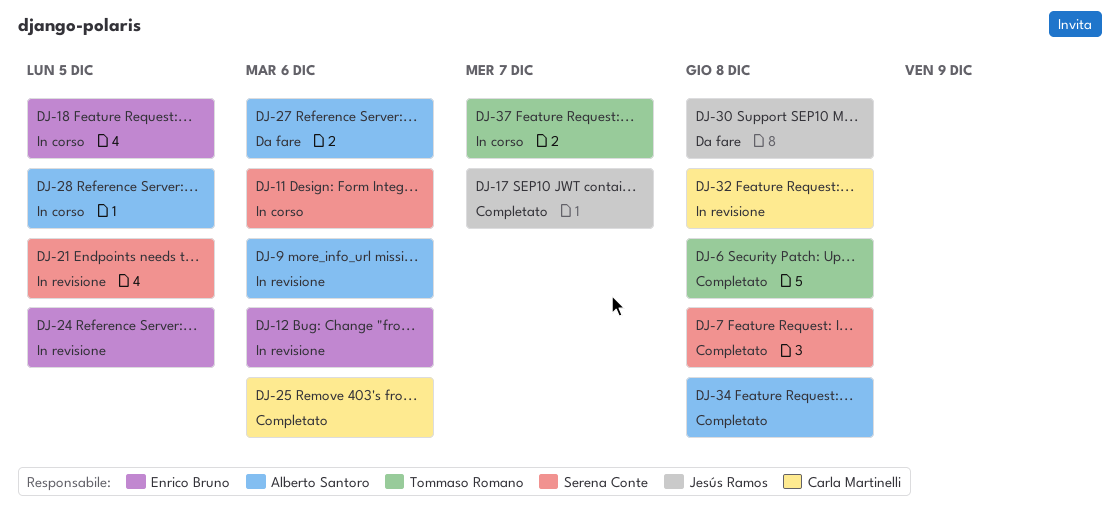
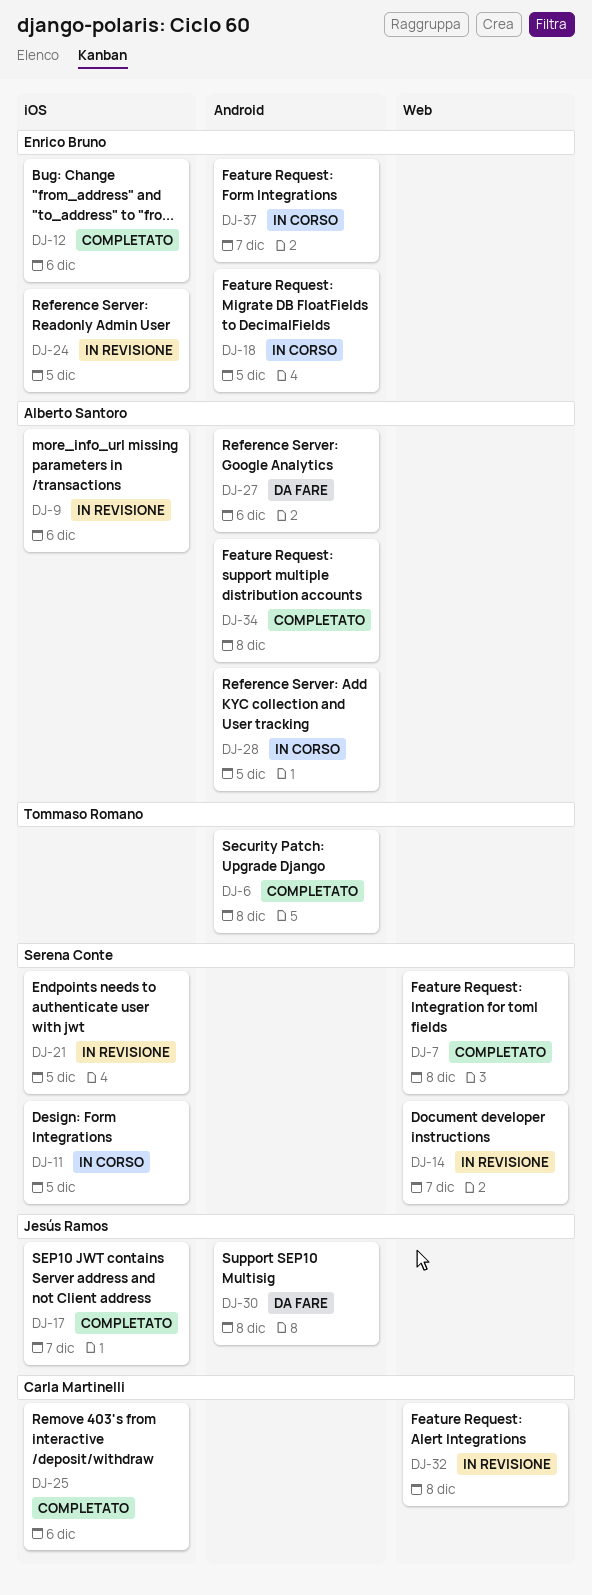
DJ-11, due: Dec 6 -> Dec 5
DJ-12, status: In revisione -> Completato
DJ-14: none -> present
DJ-37, owner: Tommaso Romano -> Enrico Bruno

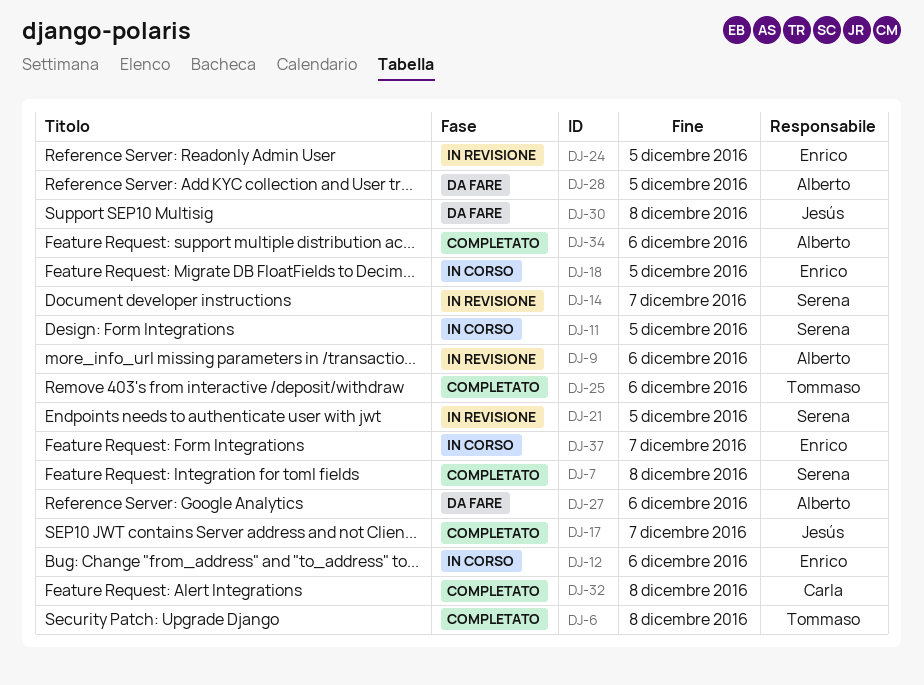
DJ-12, status: Completato -> In corso
DJ-25, owner: Carla Martinelli -> Tommaso Romano
DJ-28, status: In corso -> Da fare
DJ-32, status: In revisione -> Completato
DJ-34, due: Dec 8 -> Dec 6

